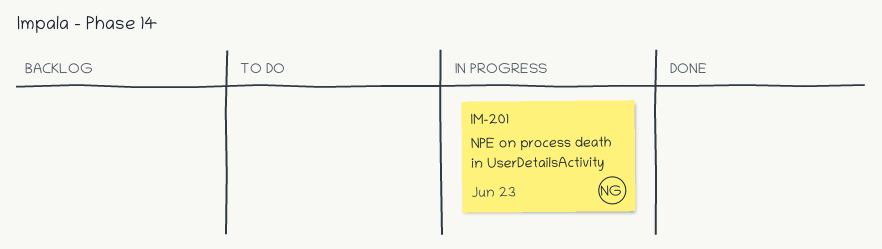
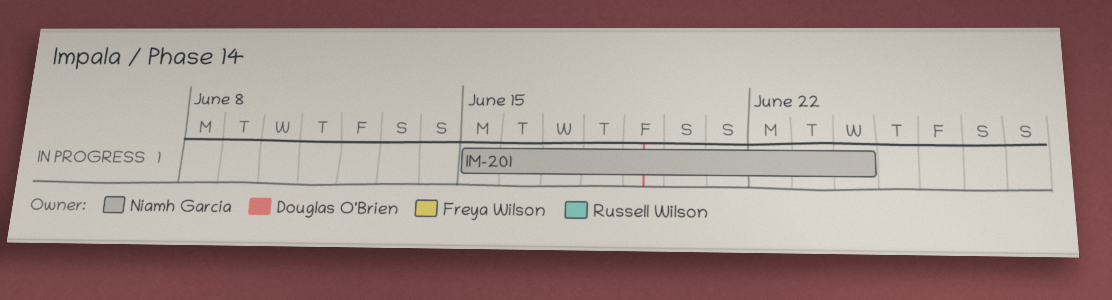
IM-201, due: Jun 23 -> Jun 24

